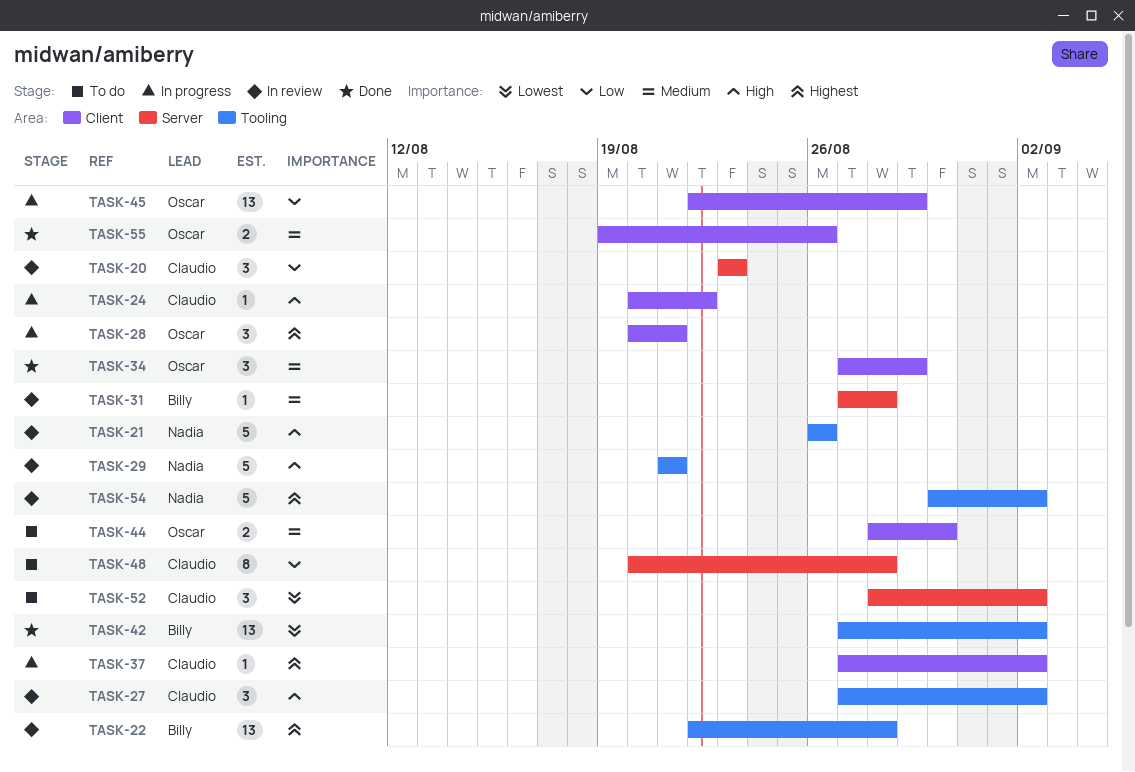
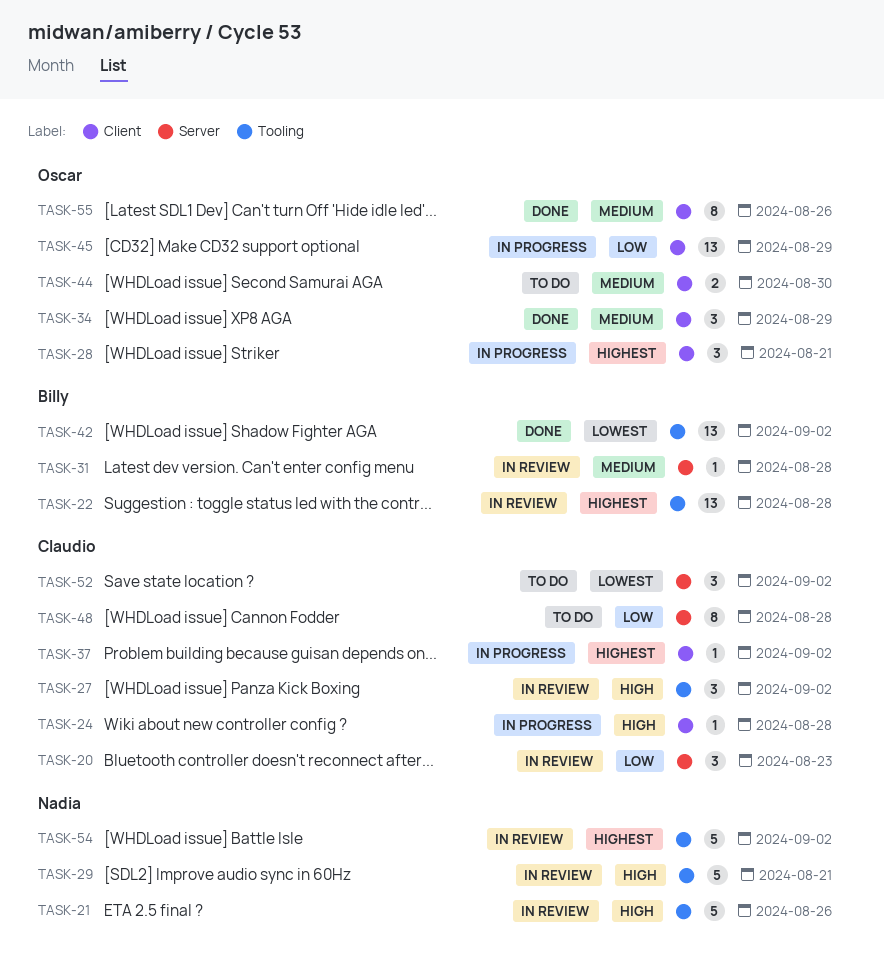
TASK-24, due: Aug 22 -> Aug 28
TASK-55, estimate: 2 -> 8

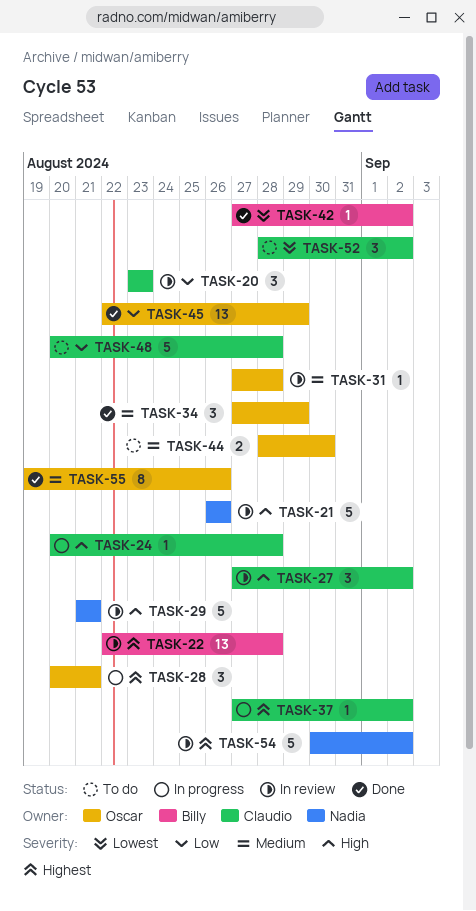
TASK-31, owner: Billy -> Oscar
TASK-42, estimate: 13 -> 1
TASK-45, status: In progress -> Done
TASK-48, estimate: 8 -> 5

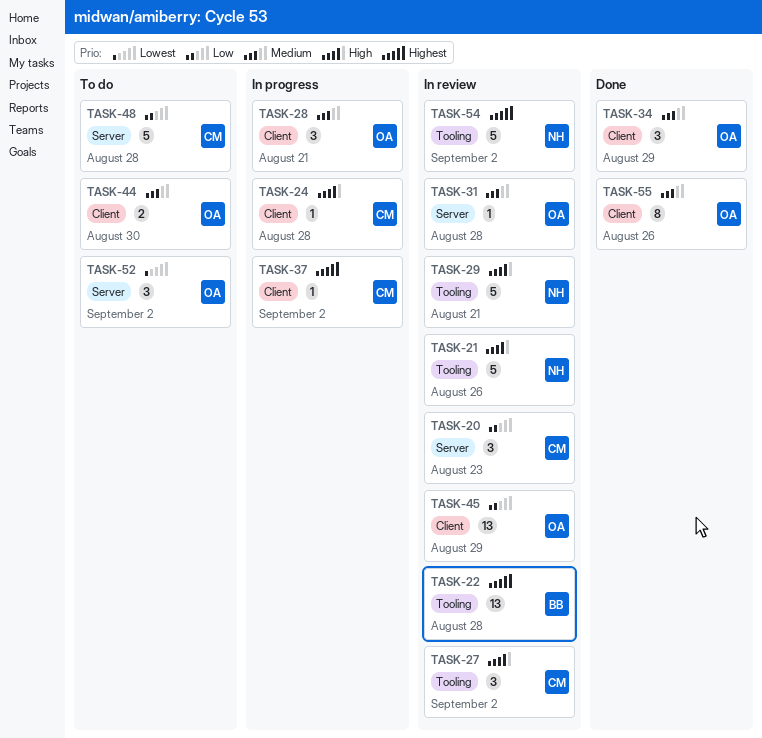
TASK-28, priority: Highest -> Medium
TASK-42: present -> none
TASK-45, status: Done -> In review
TASK-52, owner: Claudio -> Oscar

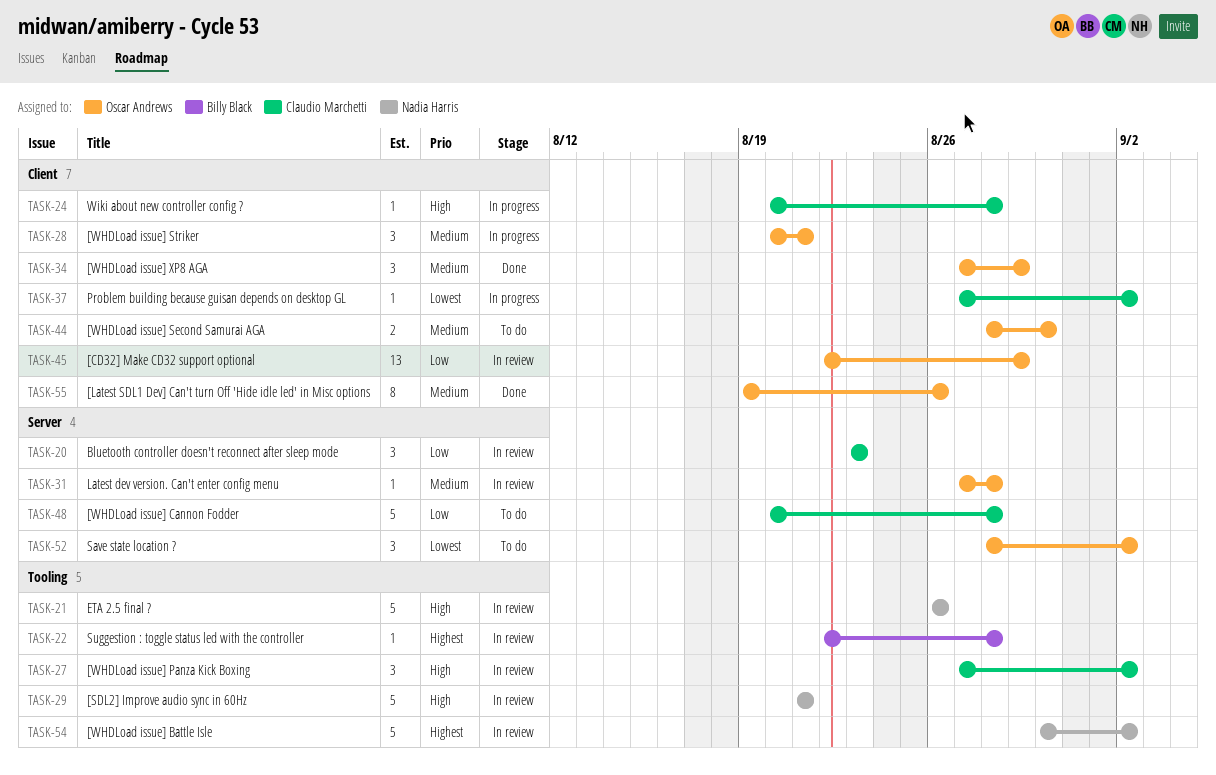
TASK-22, estimate: 13 -> 1
TASK-37, priority: Highest -> Lowest

